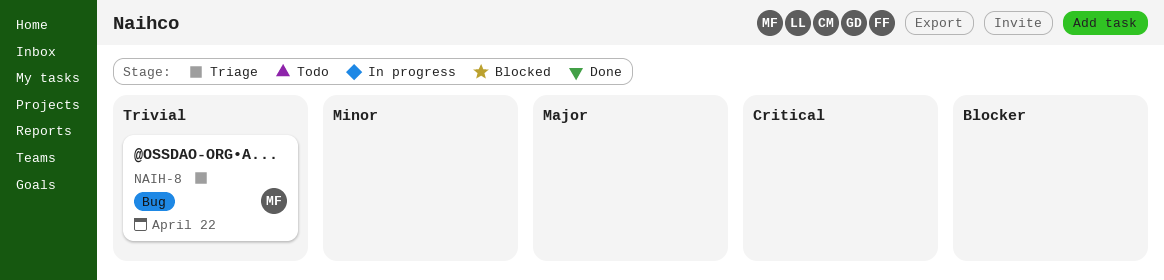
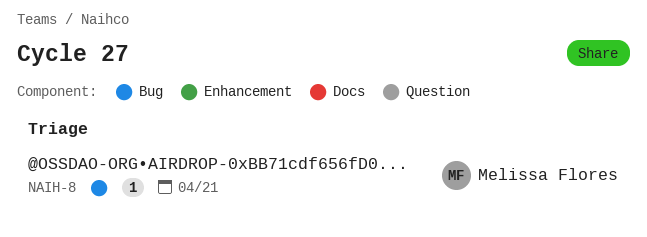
NAIH-8, due: Apr 22 -> Apr 21

